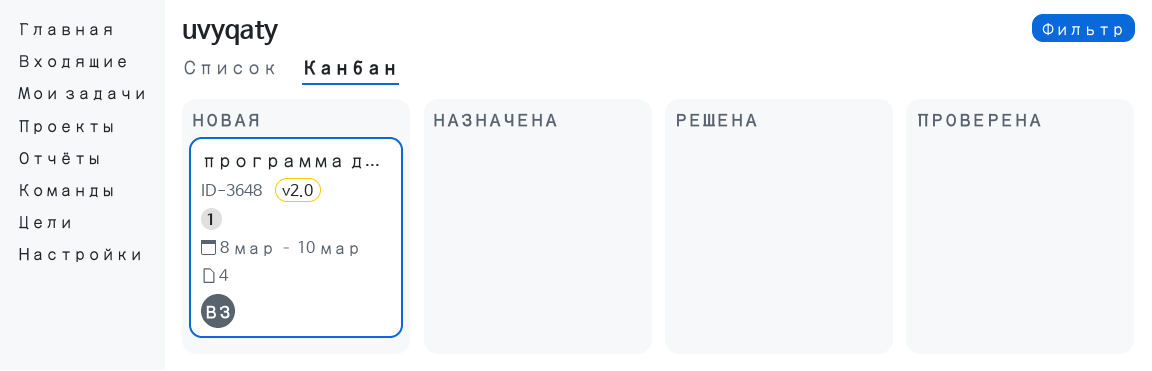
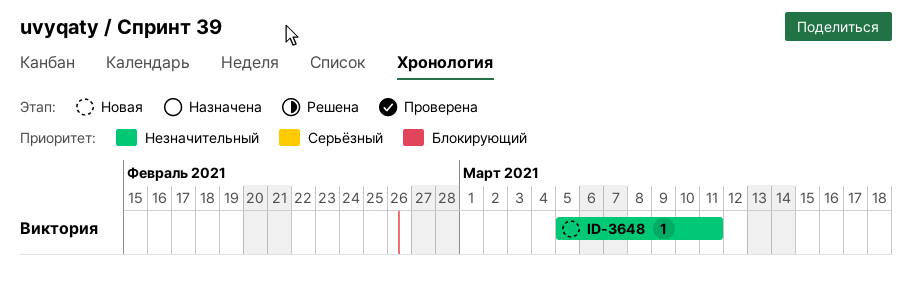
ID-3648, start: Mar 8 -> Mar 5
ID-3648, due: Mar 10 -> Mar 11

